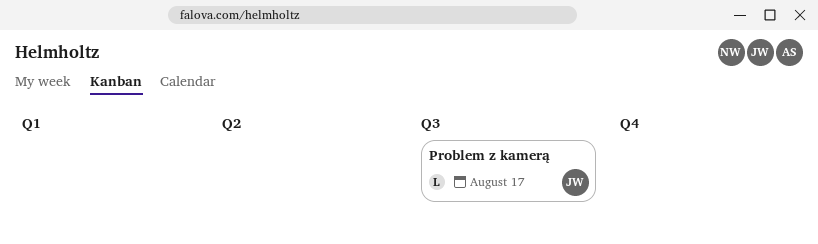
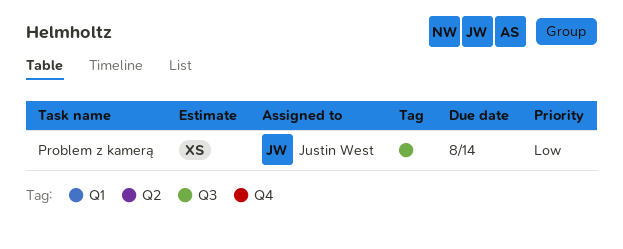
Problem z kamerą, estimate: L -> XS
Problem z kamerą, due: Aug 17 -> Aug 14

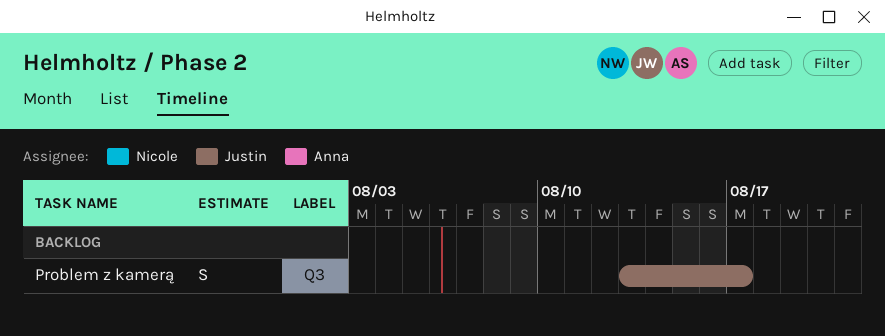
Problem z kamerą, estimate: XS -> S
Problem z kamerą, due: Aug 14 -> Aug 17

